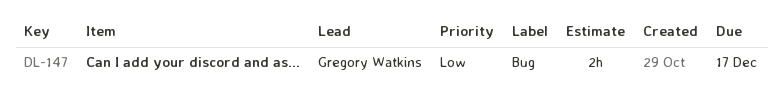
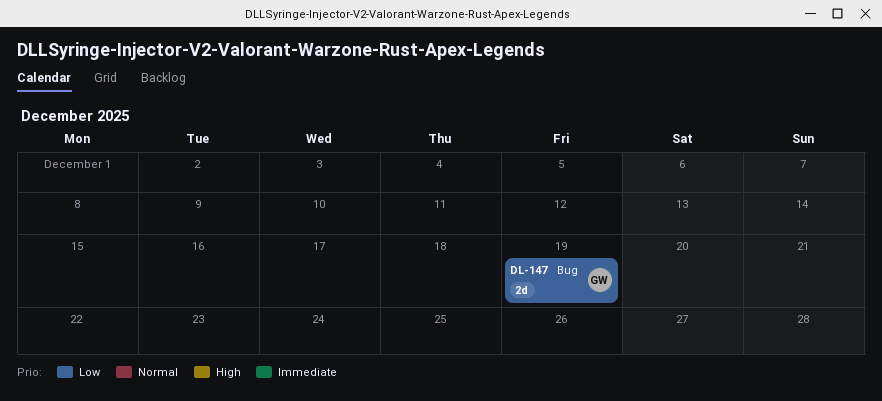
DL-147, estimate: 2h -> 2d
DL-147, due: Dec 17 -> Dec 19

